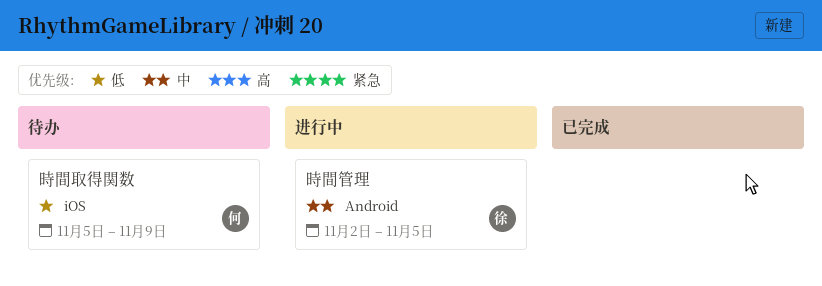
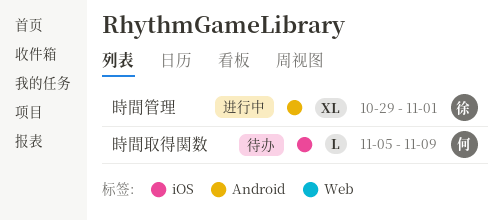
時間管理, start: Nov 2 -> Oct 29
時間管理, due: Nov 5 -> Nov 1

